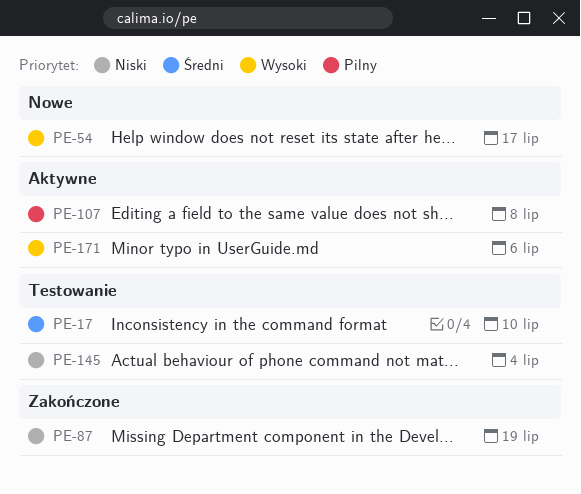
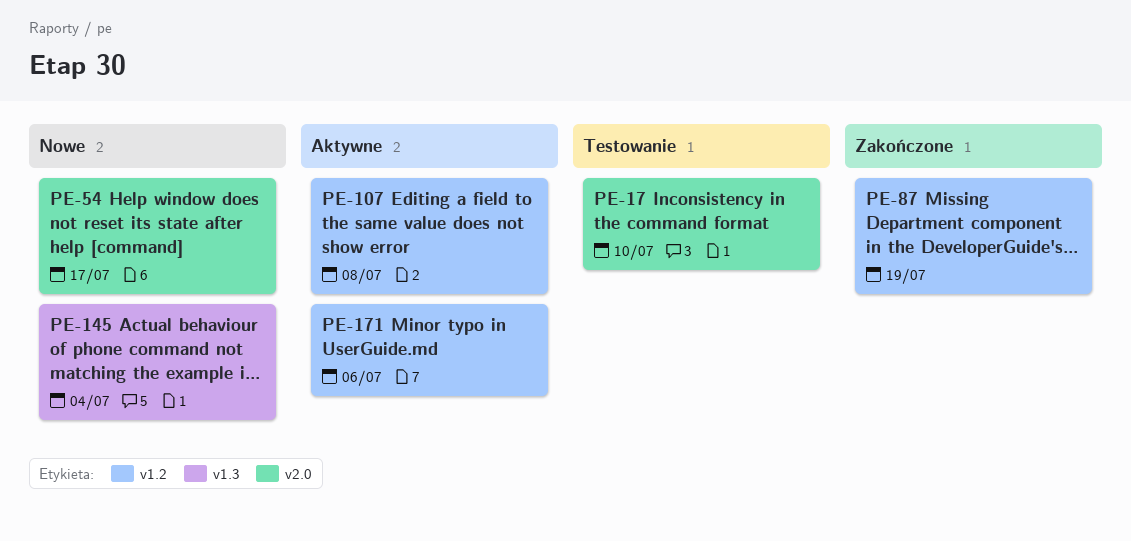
PE-145, status: Testowanie -> Nowe

